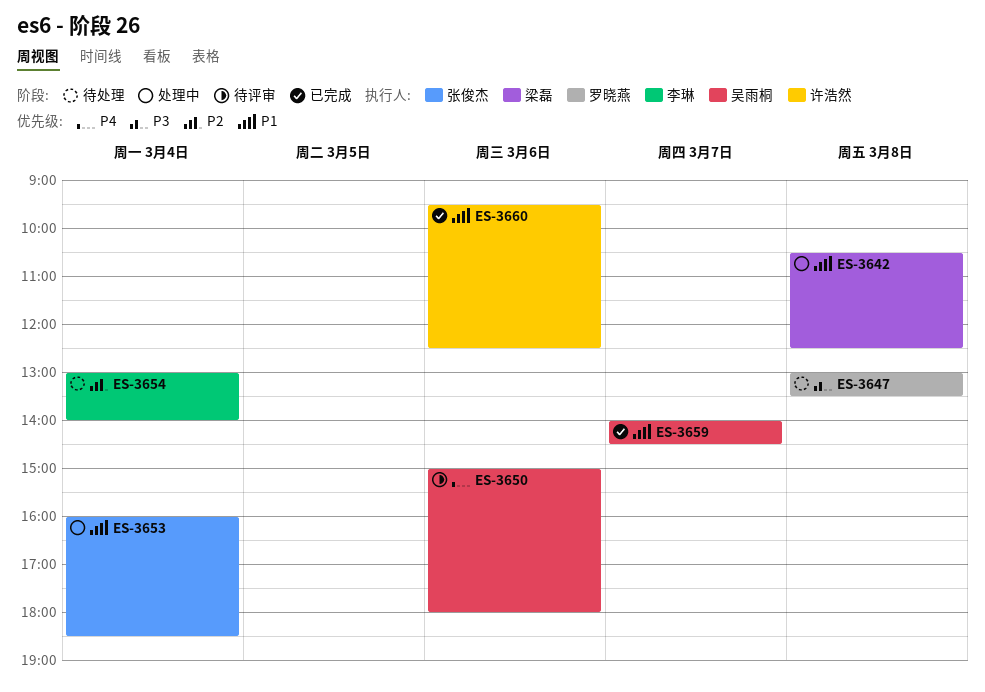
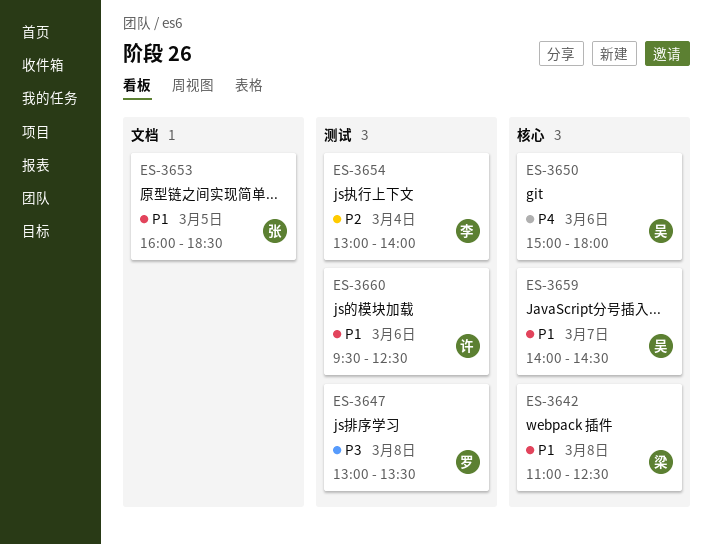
ES-3642, begins: 10:30 -> 11:00
ES-3653, day: Mar 4 -> Mar 5

